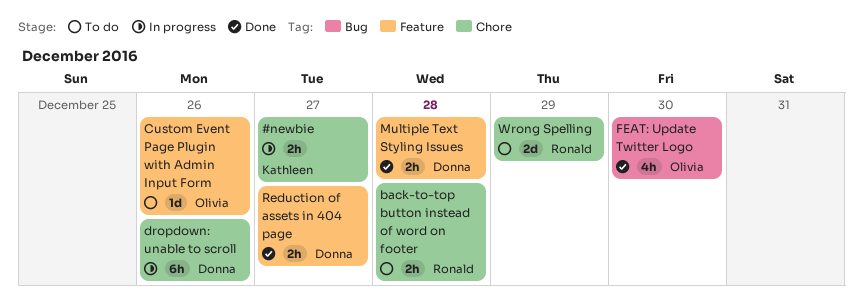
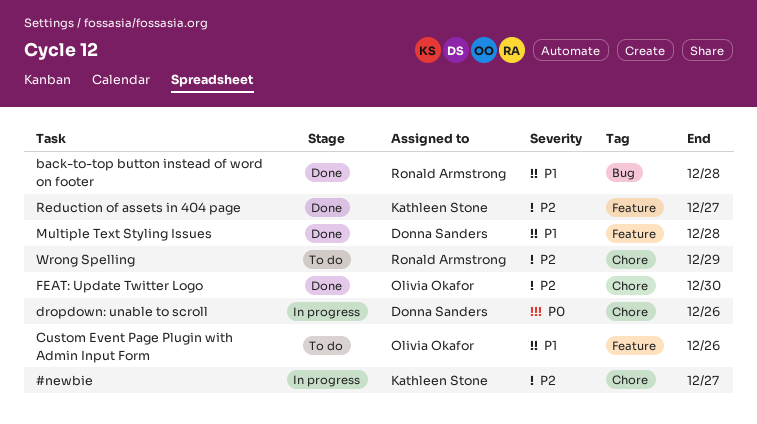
back-to-top button instead of word on footer, status: To do -> Done
back-to-top button instead of word on footer, label: Chore -> Bug
FEAT: Update Twitter Logo, label: Bug -> Chore
Reduction of assets in 404 page, owner: Donna Sanders -> Kathleen Stone

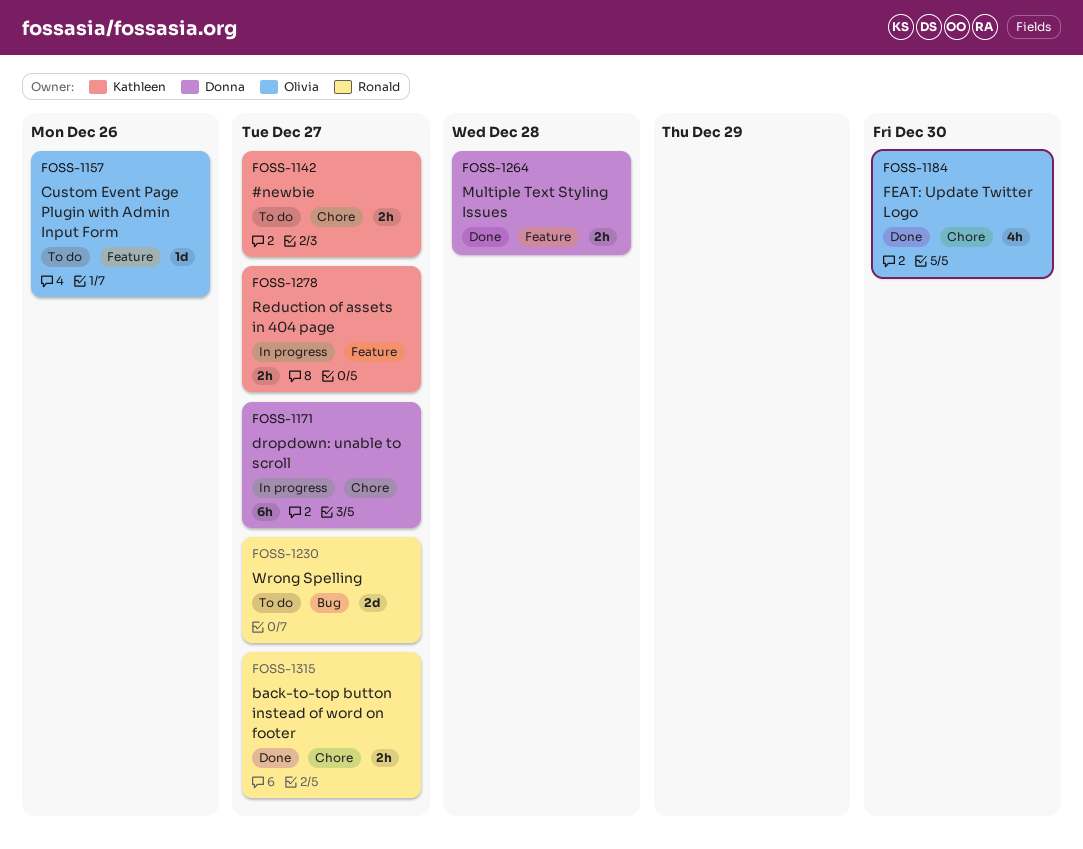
#newbie, status: In progress -> To do
back-to-top button instead of word on footer, label: Bug -> Chore
back-to-top button instead of word on footer, due: Dec 28 -> Dec 27
dropdown: unable to scroll, due: Dec 26 -> Dec 27
Reduction of assets in 404 page, status: Done -> In progress
Wrong Spelling, label: Chore -> Bug
Wrong Spelling, due: Dec 29 -> Dec 27

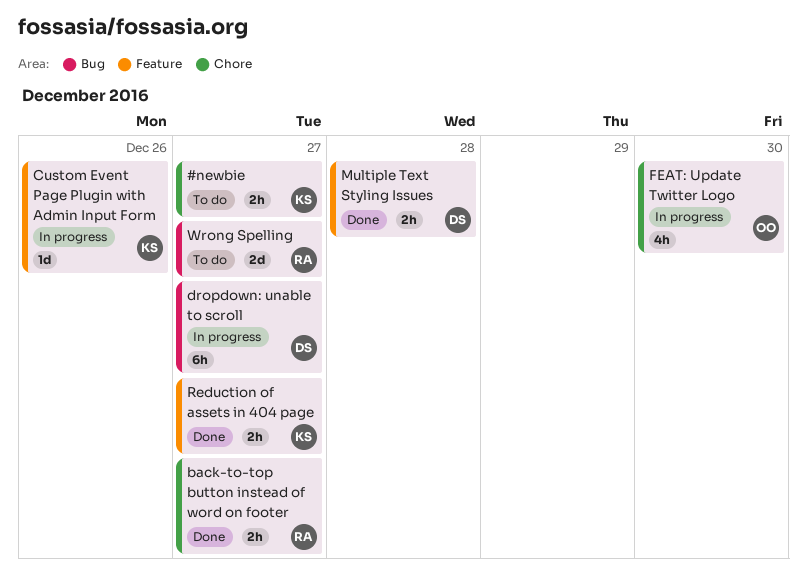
Custom Event Page Plugin with Admin Input Form, status: To do -> In progress
Custom Event Page Plugin with Admin Input Form, owner: Olivia -> Kathleen
dropdown: unable to scroll, label: Chore -> Bug
FEAT: Update Twitter Logo, status: Done -> In progress
Reduction of assets in 404 page, status: In progress -> Done

